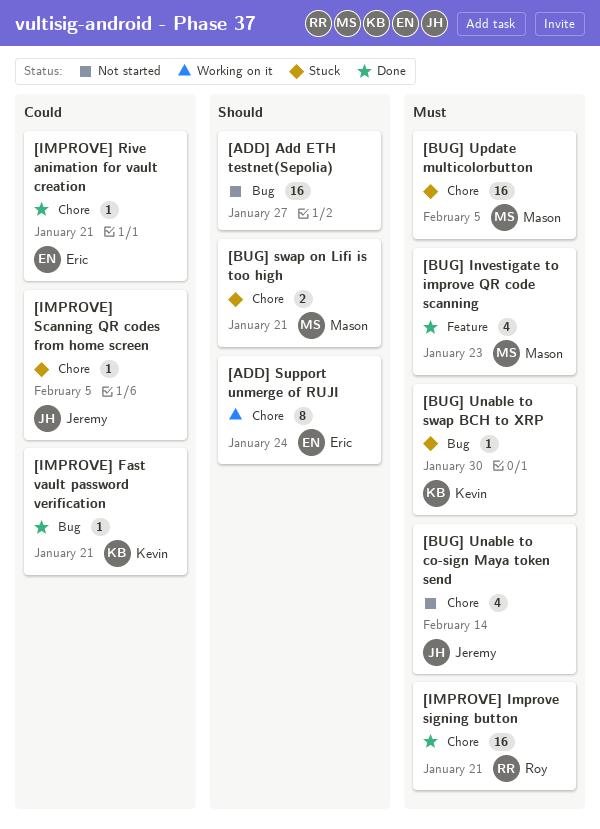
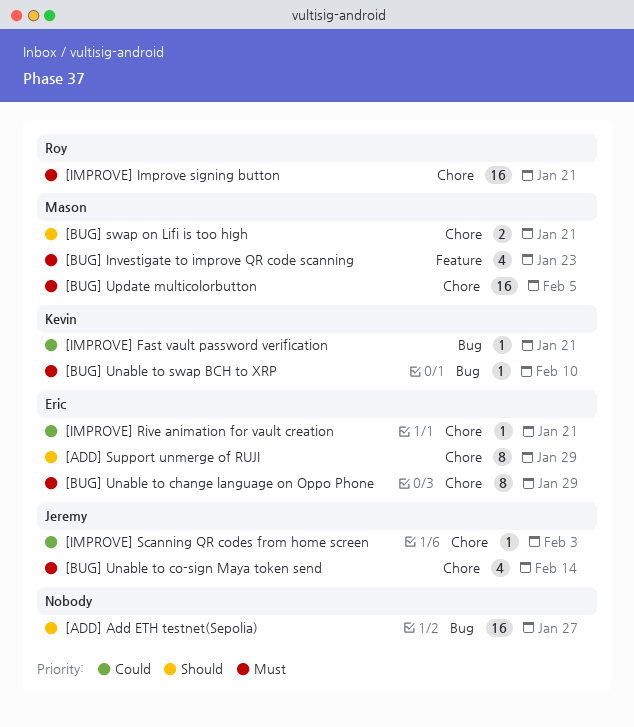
[ADD] Support unmerge of RUJI, due: Jan 24 -> Jan 29
[BUG] Unable to change language on Oppo Phone: none -> present
[BUG] Unable to swap BCH to XRP, due: Jan 30 -> Feb 10
[IMPROVE] Scanning QR codes from home screen, due: Feb 5 -> Feb 3

